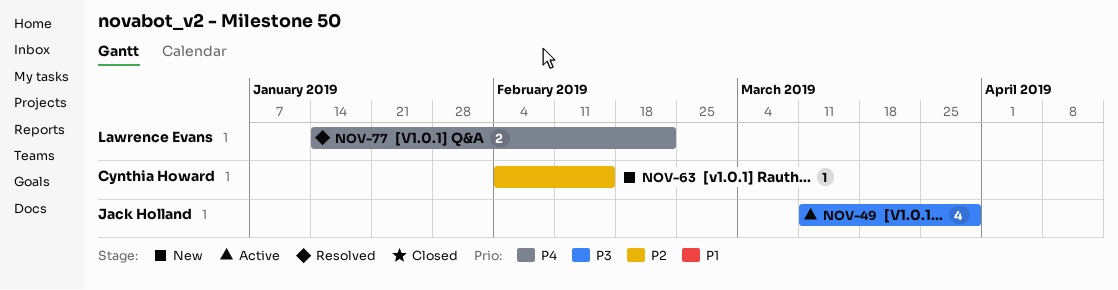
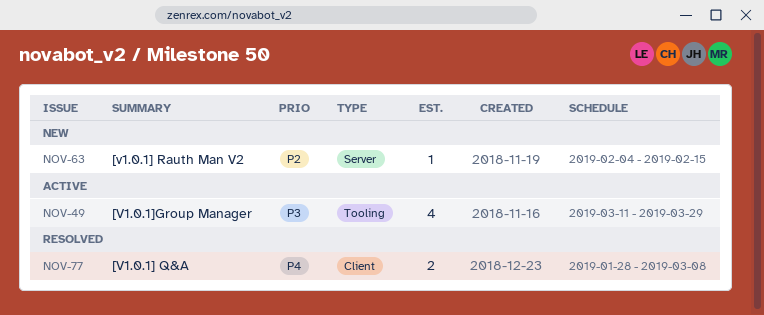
NOV-77, start: Jan 14 -> Jan 28
NOV-77, due: Feb 22 -> Mar 8

